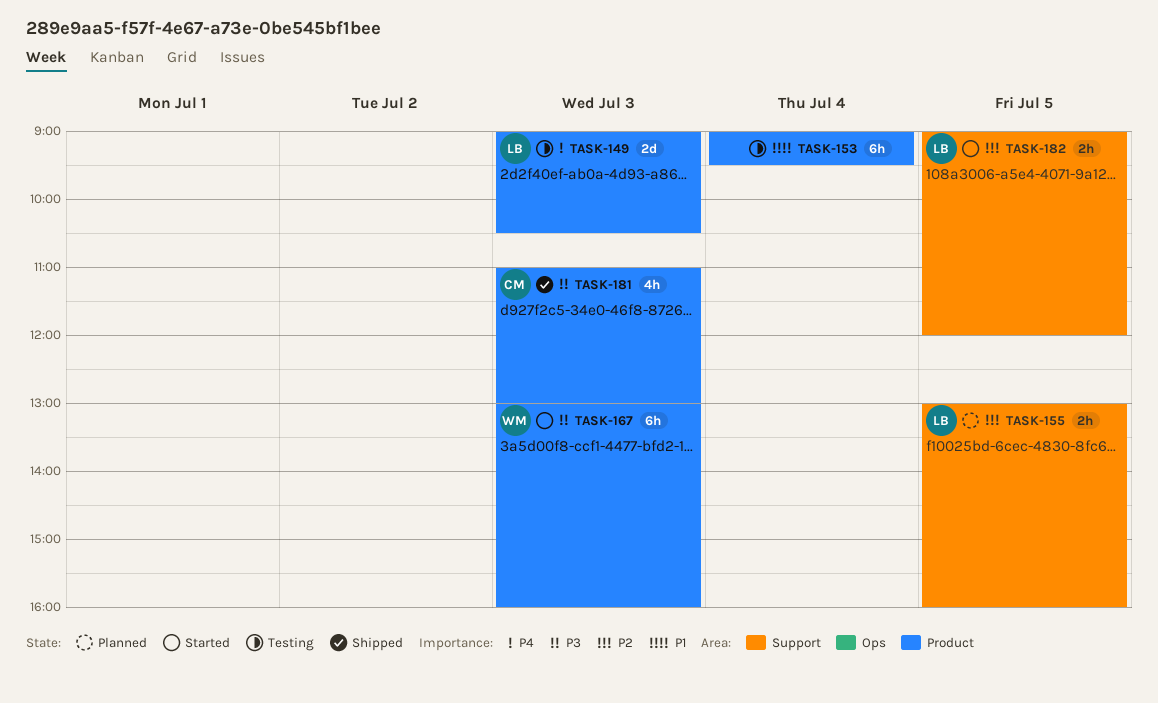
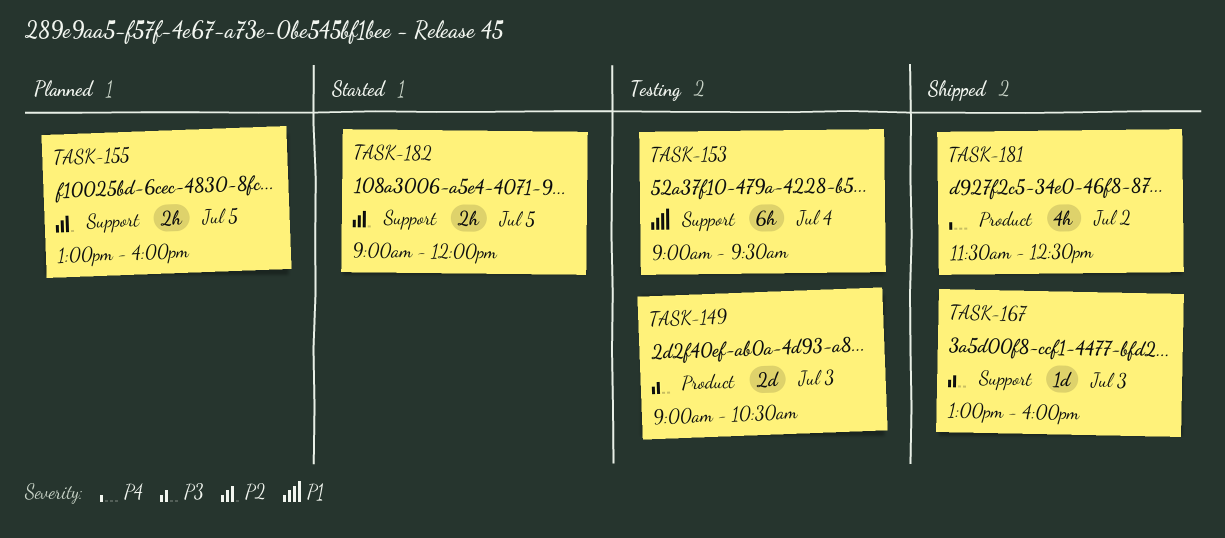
TASK-149, priority: P4 -> P3
TASK-153, label: Product -> Support
TASK-167, status: Started -> Shipped
TASK-167, label: Product -> Support
TASK-167, estimate: 6h -> 1d
TASK-181, priority: P3 -> P4
TASK-181, day: Jul 3 -> Jul 2
TASK-181, begins: 11:00 -> 11:30
TASK-181, ends: 13:00 -> 12:30

